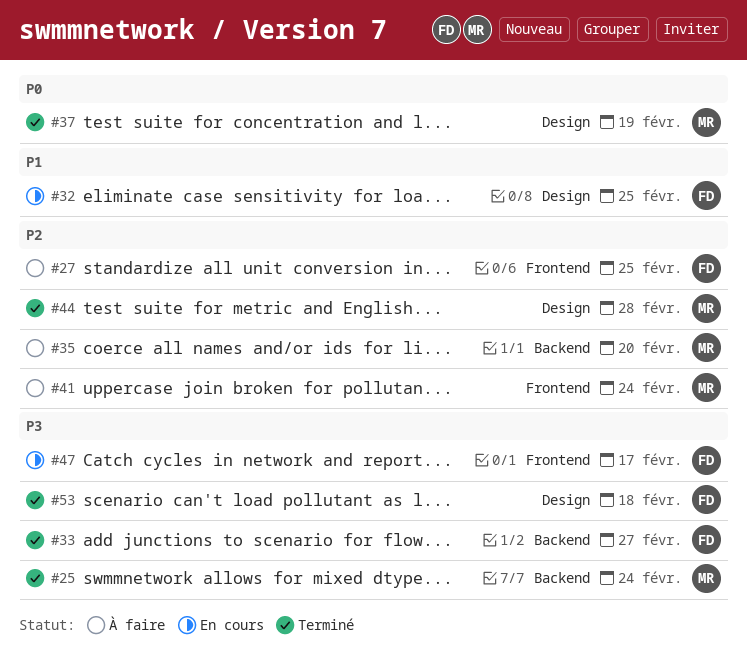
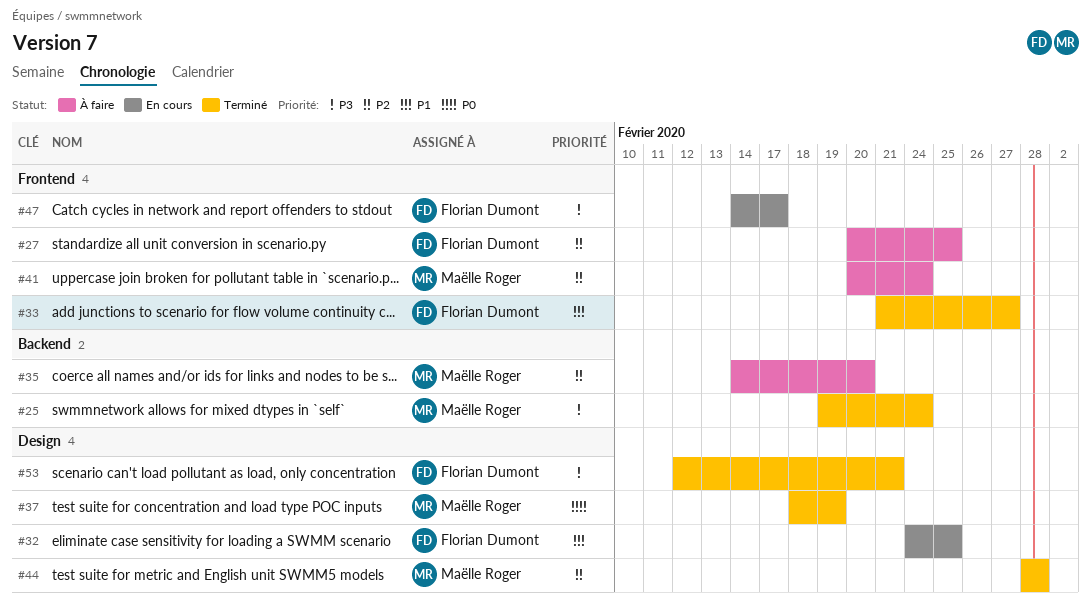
#33, priority: P3 -> P1
#33, label: Backend -> Frontend
#53, due: Feb 18 -> Feb 21

